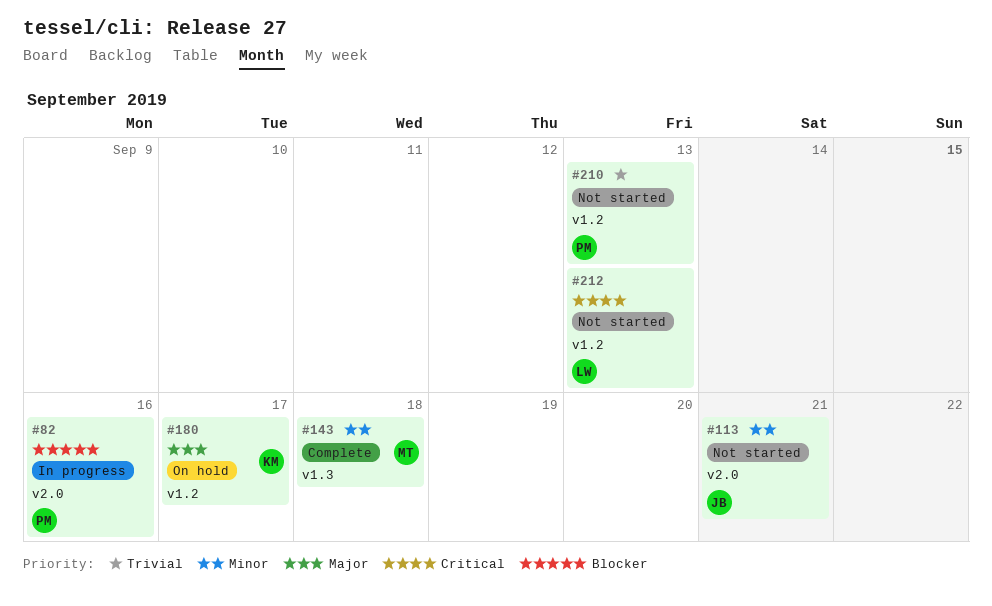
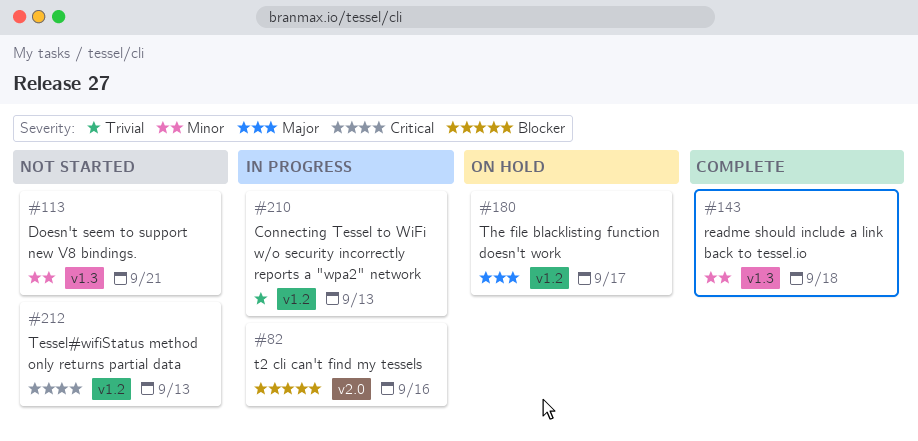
#113, label: v2.0 -> v1.3
#210, status: Not started -> In progress

